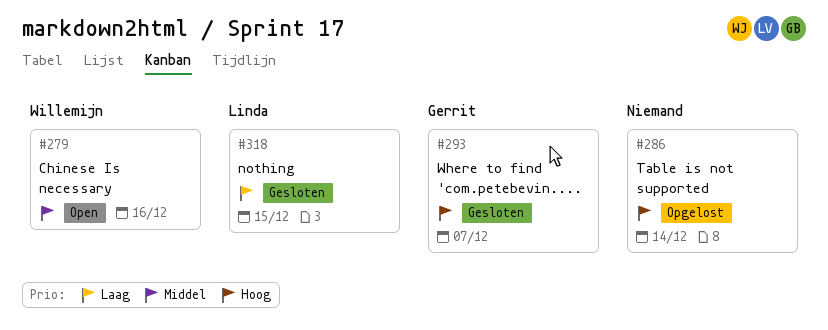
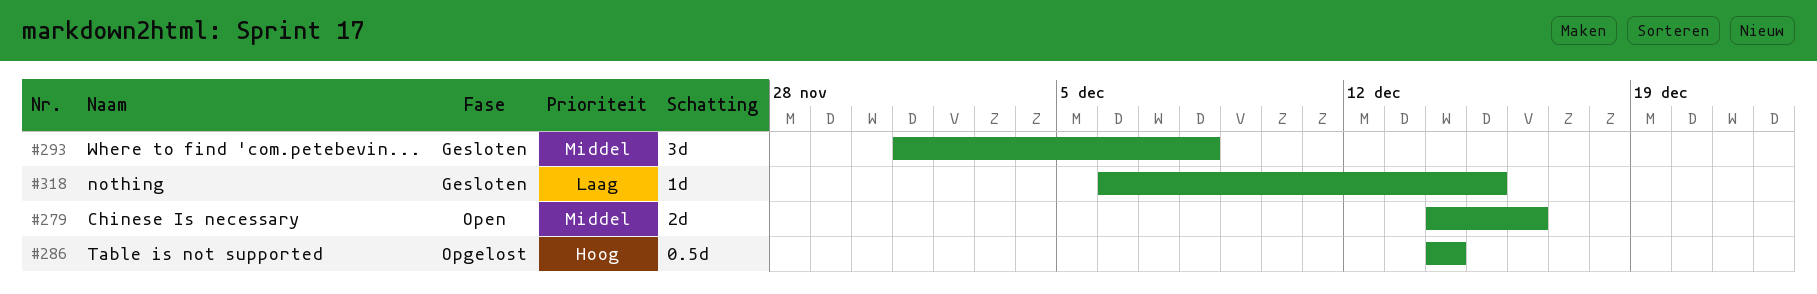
#293, priority: Hoog -> Middel
#293, due: Dec 7 -> Dec 8

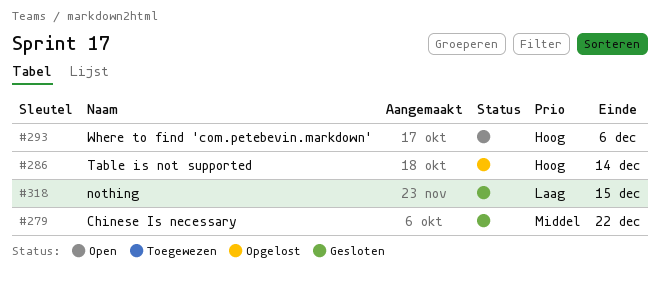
#279, status: Open -> Gesloten
#279, due: Dec 16 -> Dec 22
#293, status: Gesloten -> Open
#293, priority: Middel -> Hoog
#293, due: Dec 8 -> Dec 6

